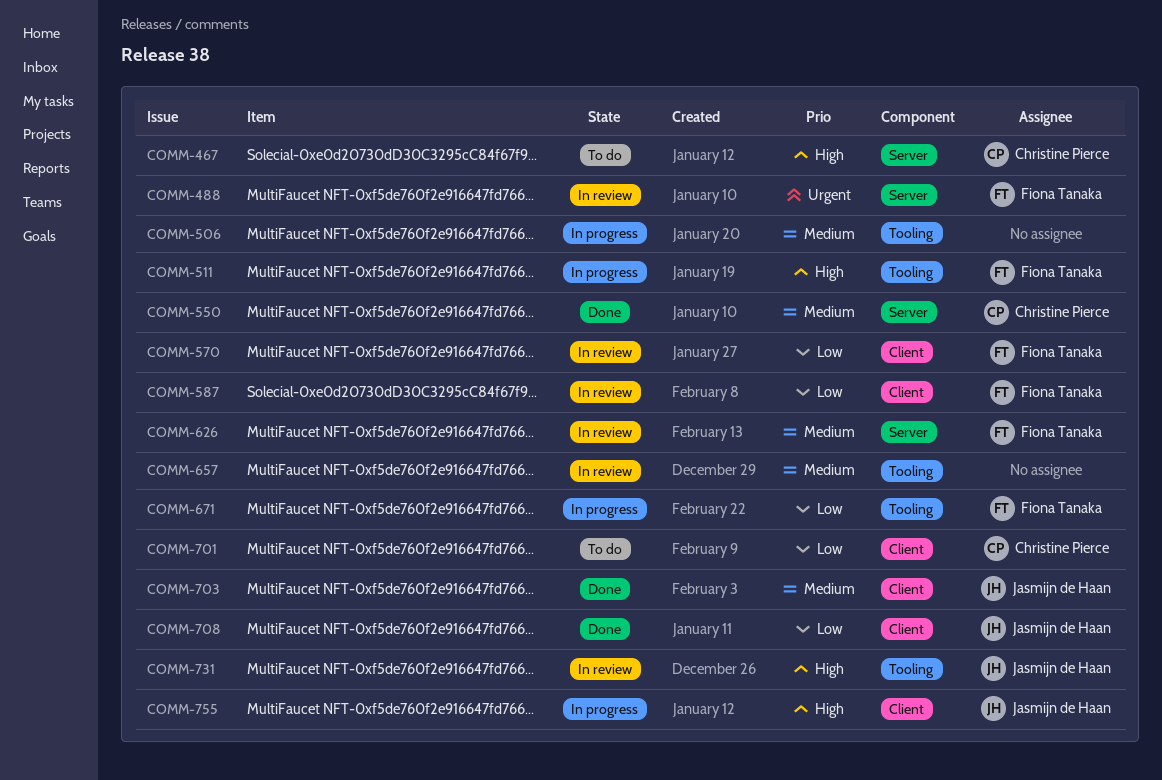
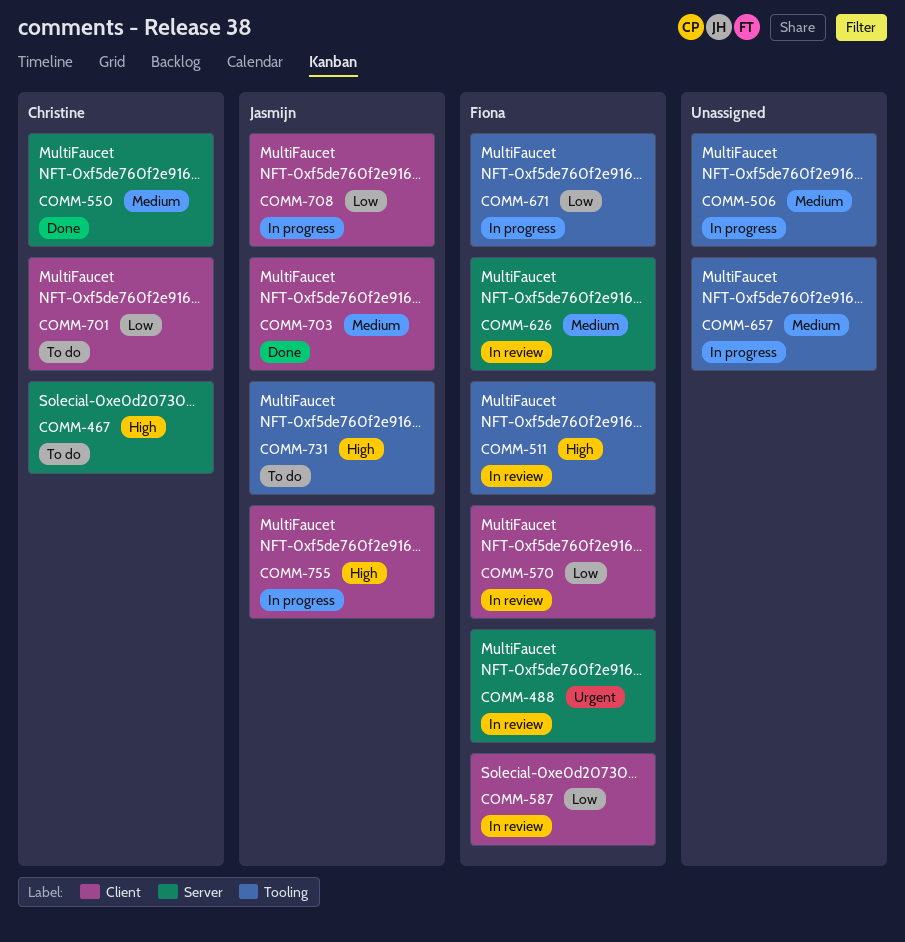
COMM-511, status: In progress -> In review
COMM-657, status: In review -> In progress
COMM-708, status: Done -> In progress
COMM-731, status: In review -> To do

